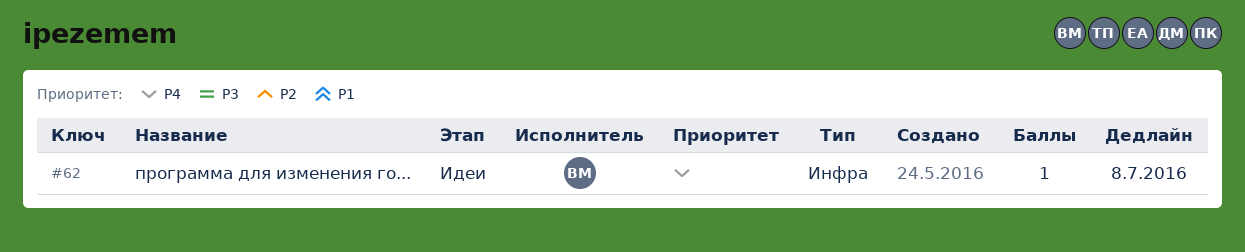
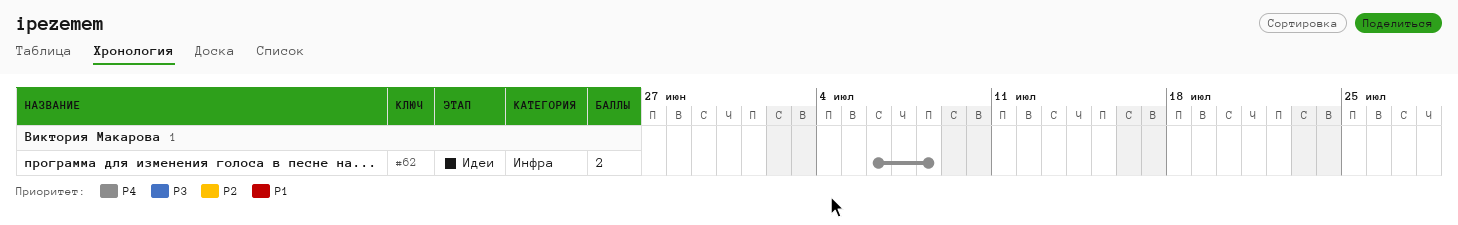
#62, estimate: 1 -> 2

